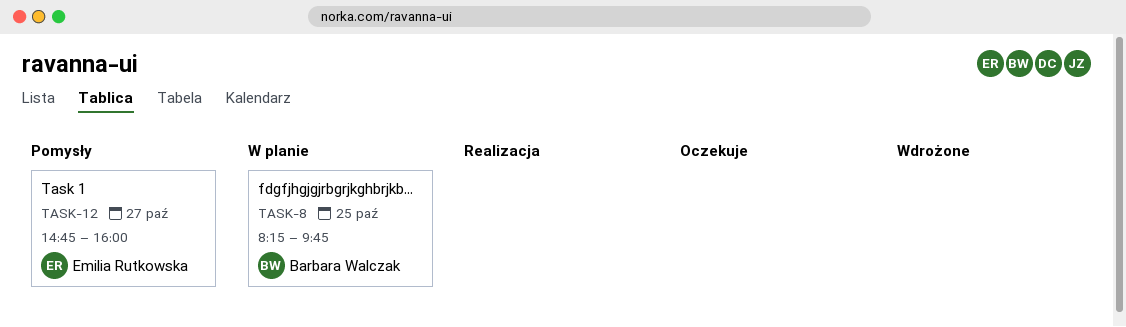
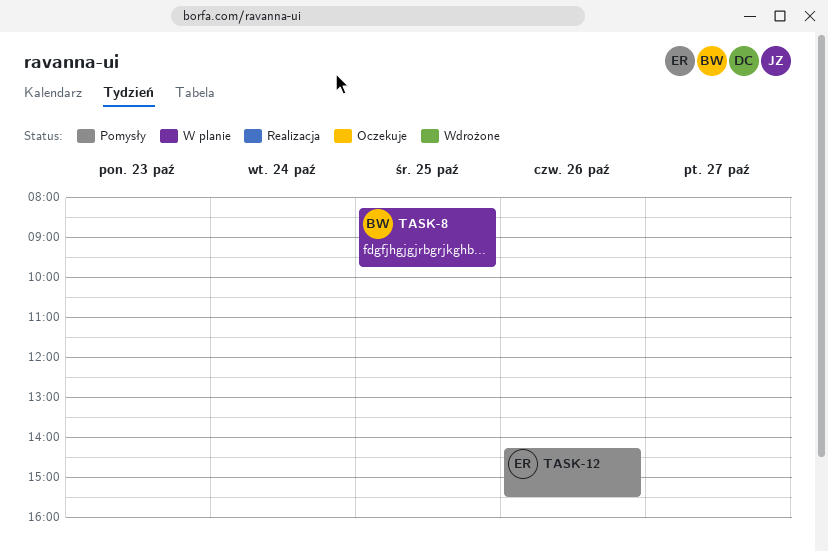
TASK-12, day: Oct 27 -> Oct 26
TASK-12, begins: 14:45 -> 14:15
TASK-12, ends: 16:00 -> 15:30

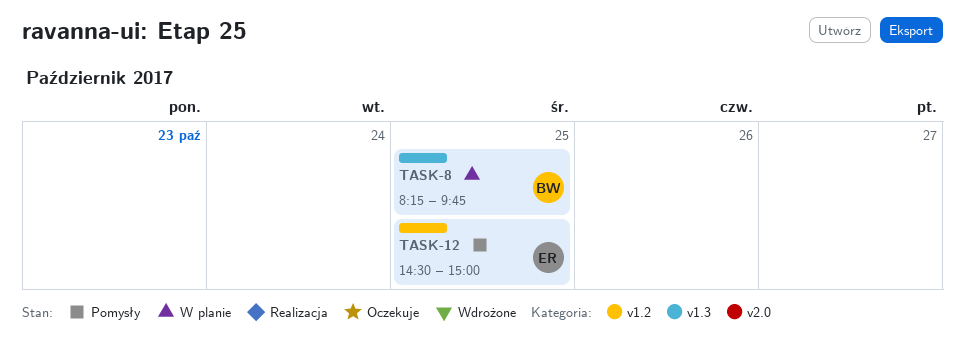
TASK-12, day: Oct 26 -> Oct 25
TASK-12, begins: 14:15 -> 14:30
TASK-12, ends: 15:30 -> 15:00

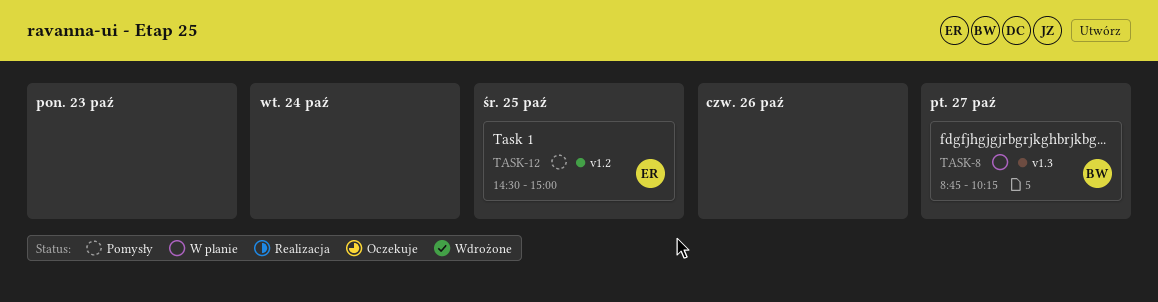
TASK-8, day: Oct 25 -> Oct 27
TASK-8, begins: 08:15 -> 08:45
TASK-8, ends: 09:45 -> 10:15

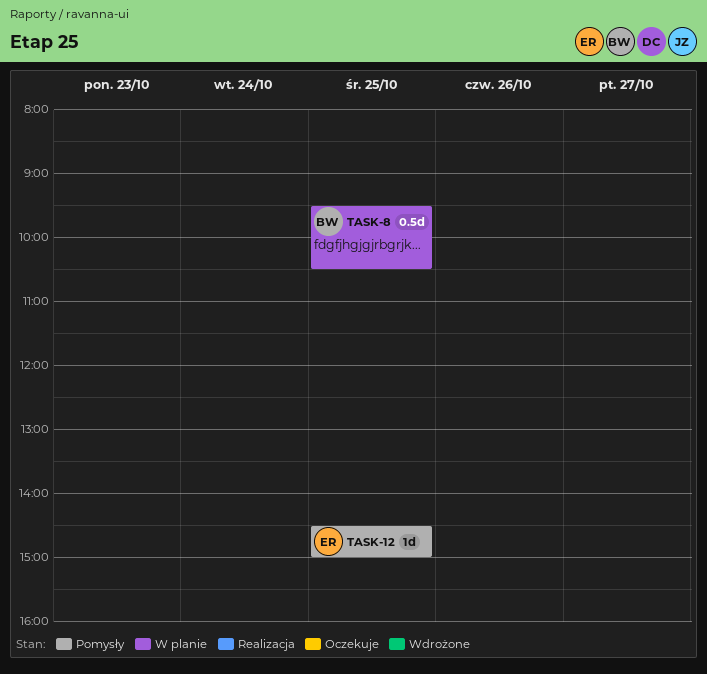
TASK-8, day: Oct 27 -> Oct 25
TASK-8, begins: 08:45 -> 09:30
TASK-8, ends: 10:15 -> 10:30

